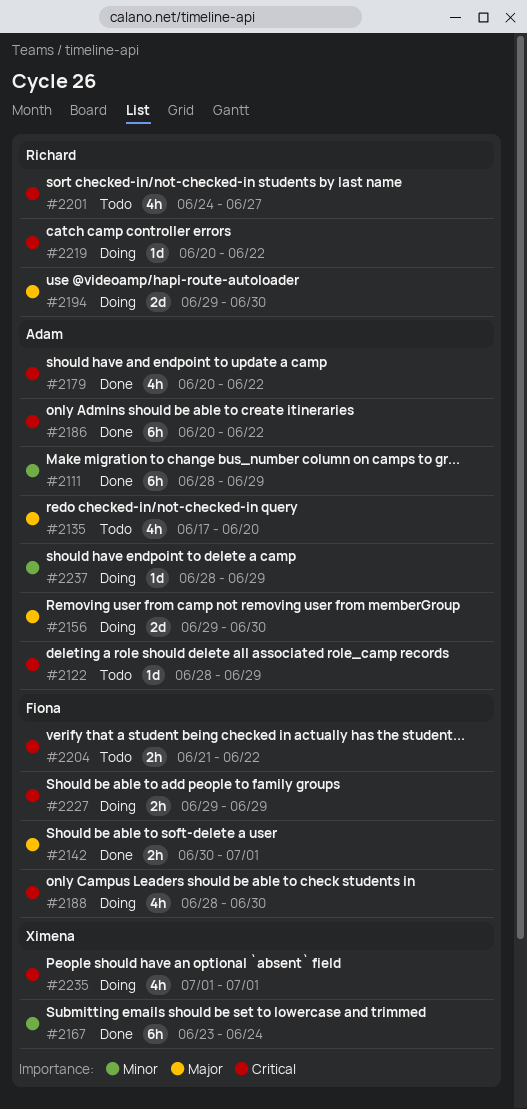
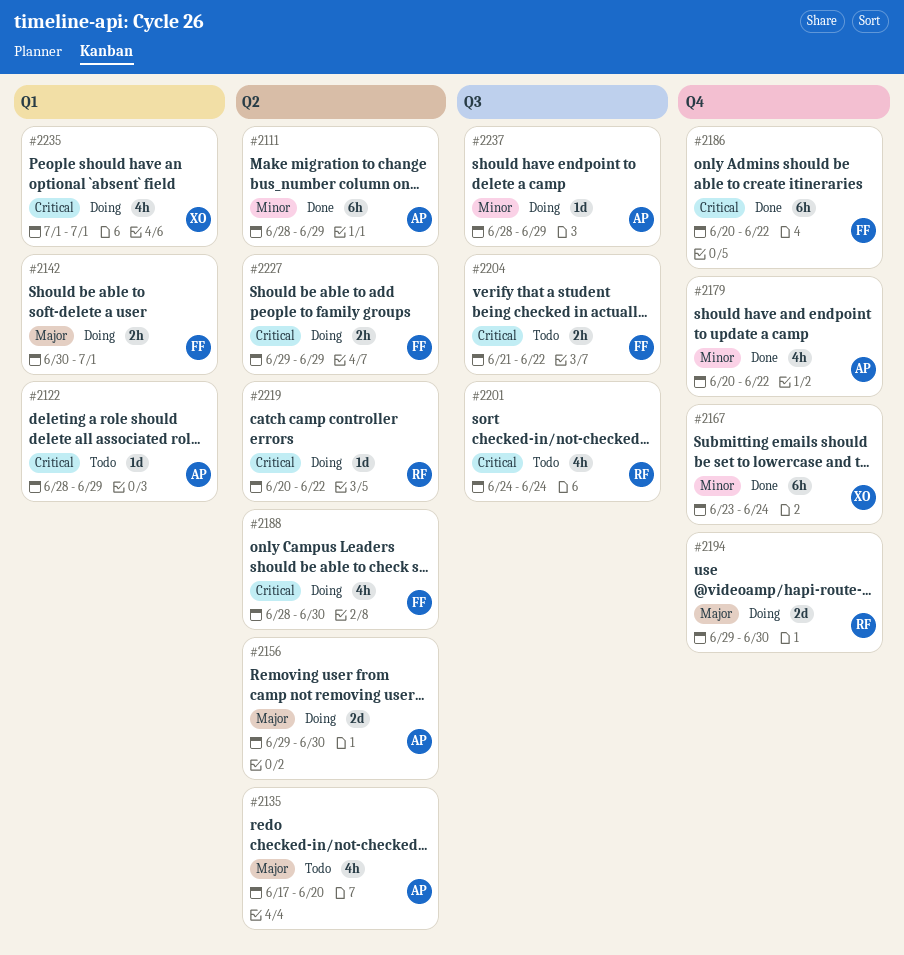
#2142, status: Done -> Doing
#2179, priority: Critical -> Minor
#2186, owner: Adam -> Fiona
#2201, due: Jun 27 -> Jun 24

